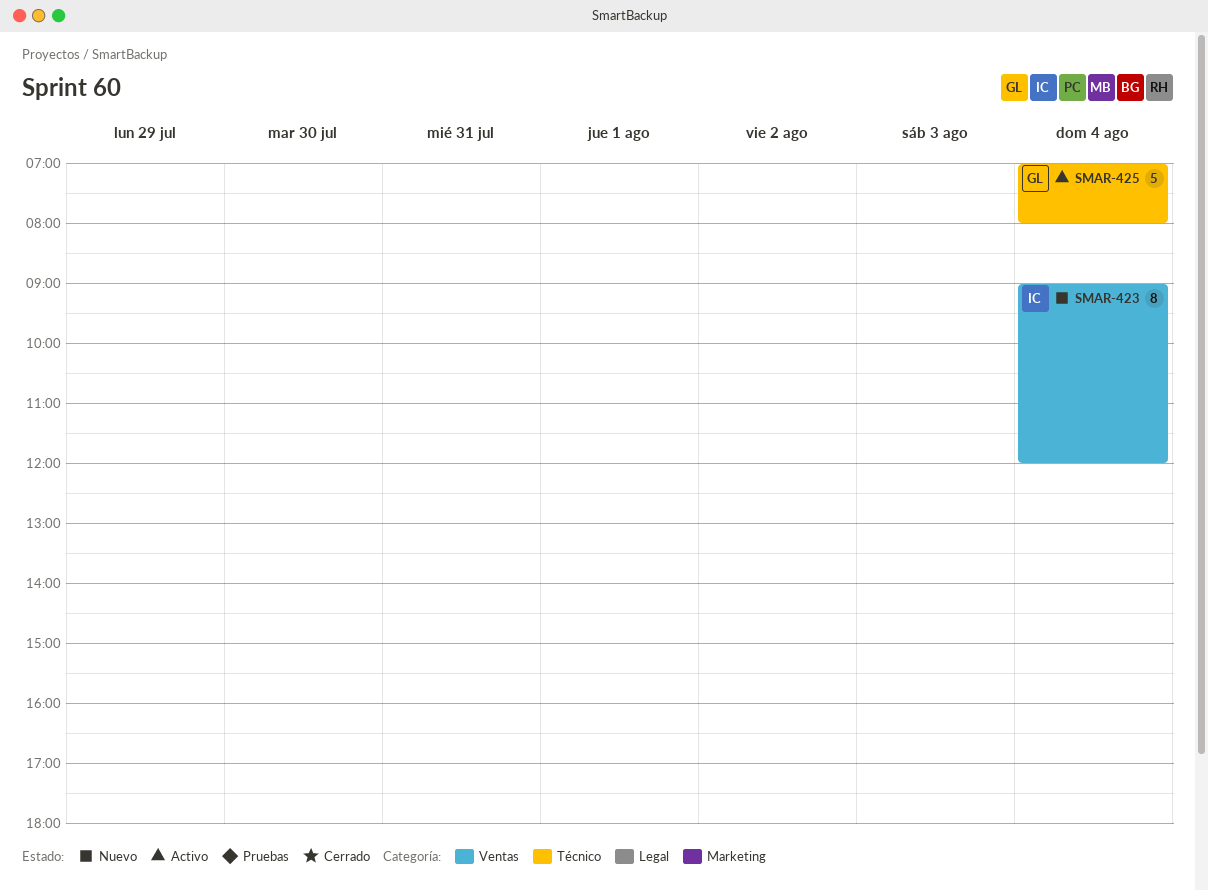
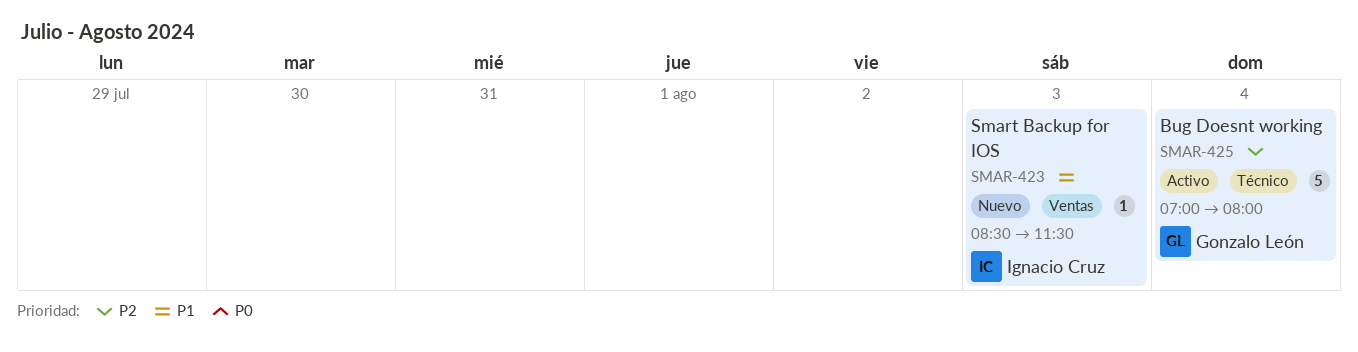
SMAR-423, estimate: 8 -> 1
SMAR-423, day: Aug 4 -> Aug 3
SMAR-423, begins: 09:00 -> 08:30
SMAR-423, ends: 12:00 -> 11:30

